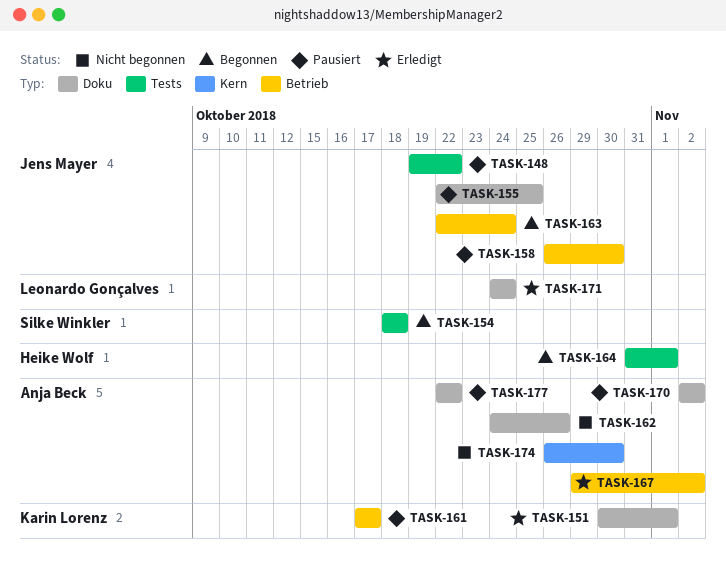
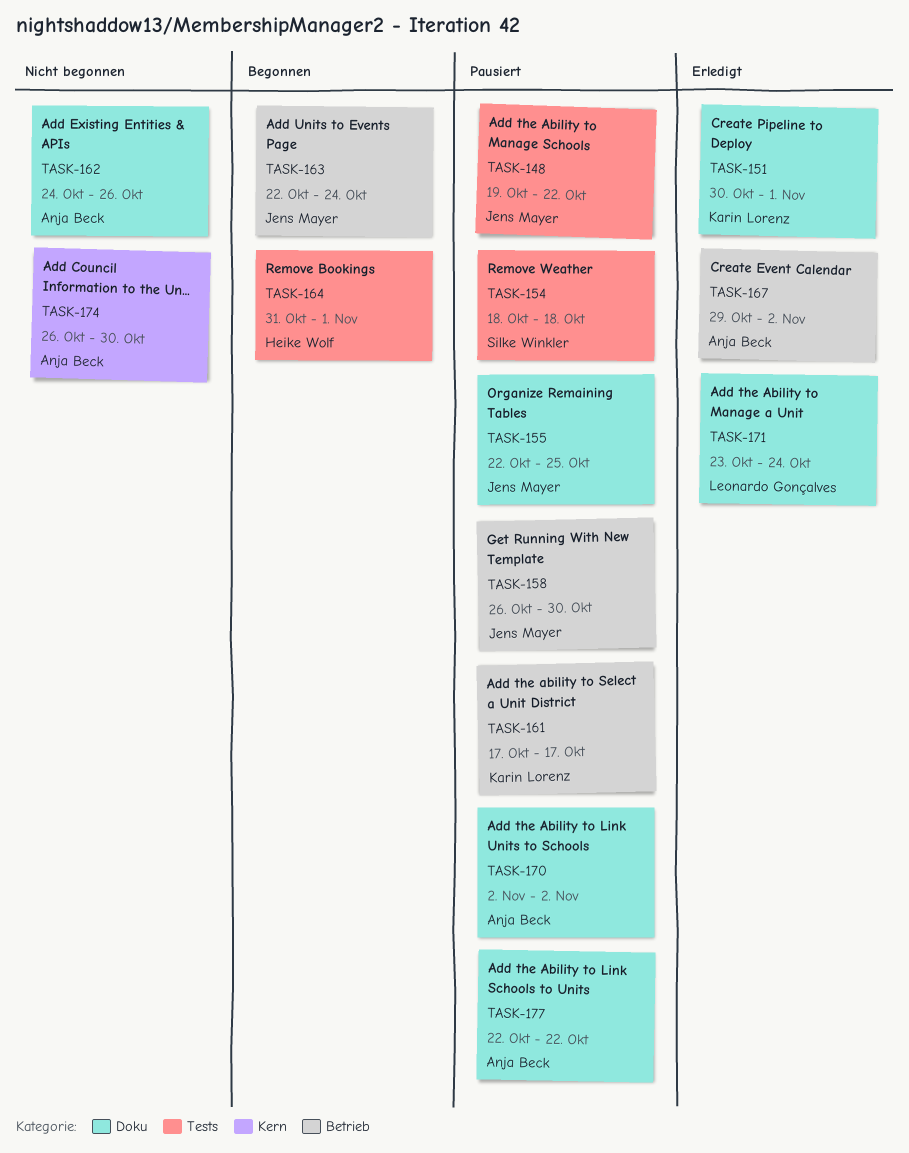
TASK-154, status: Begonnen -> Pausiert
TASK-171, start: Oct 24 -> Oct 23

